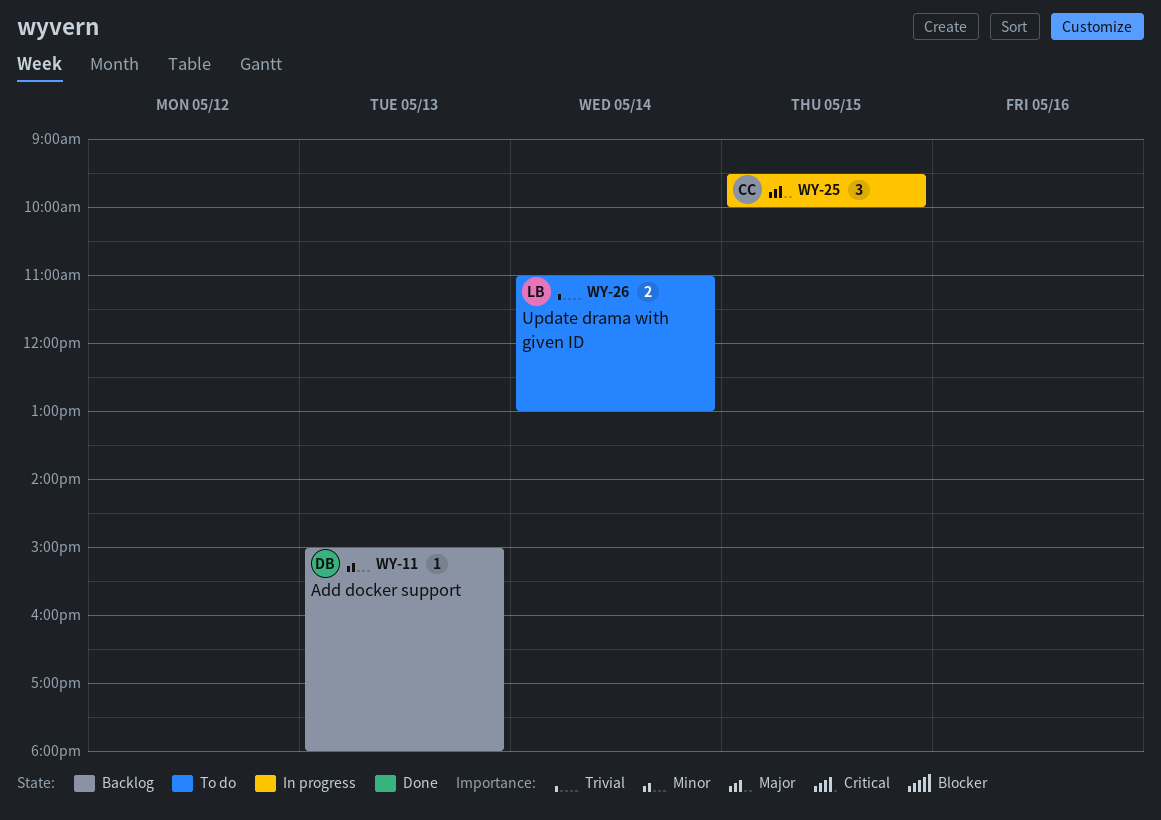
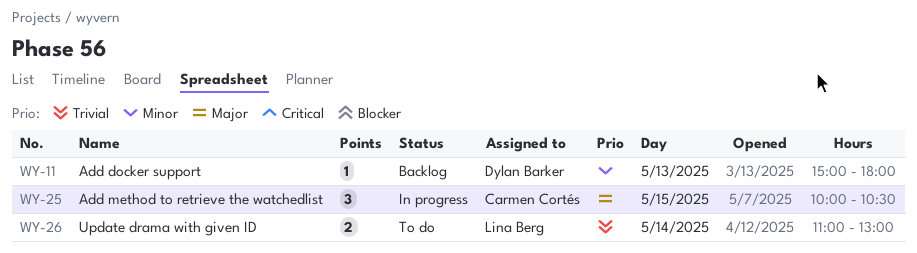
WY-25, begins: 09:30 -> 10:00
WY-25, ends: 10:00 -> 10:30

